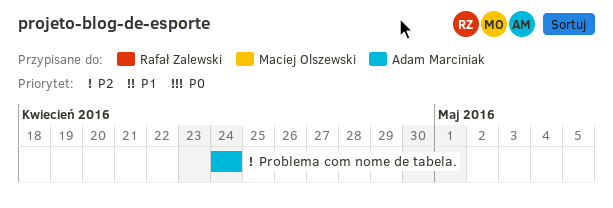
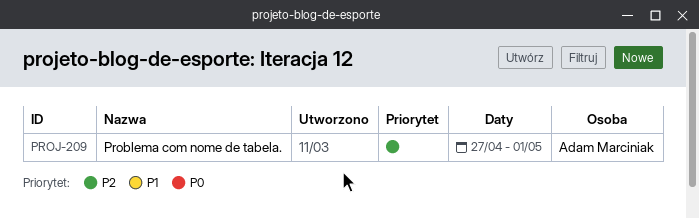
Problema com nome de tabela., start: Apr 24 -> Apr 27
Problema com nome de tabela., due: Apr 24 -> May 1

